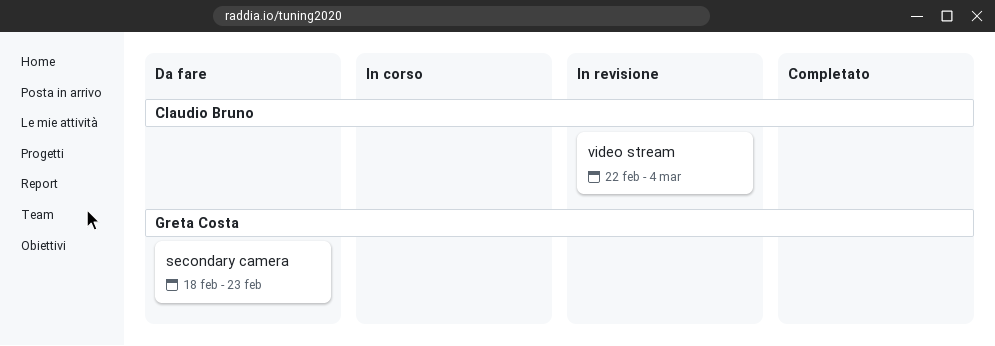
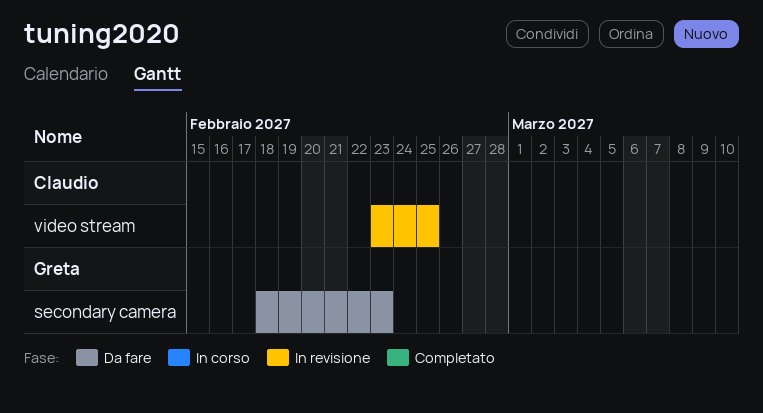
video stream, start: Feb 22 -> Feb 23
video stream, due: Mar 4 -> Feb 25

